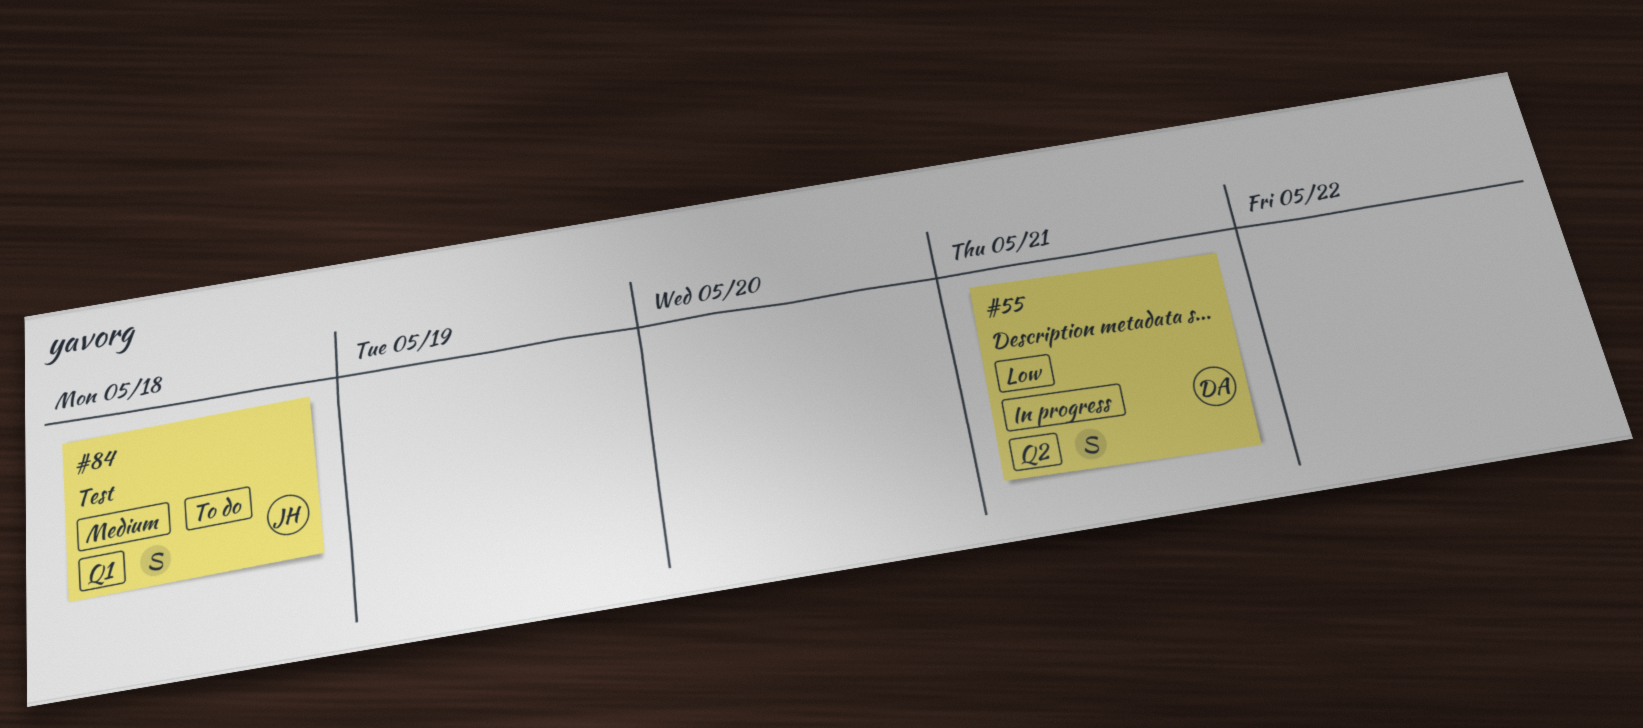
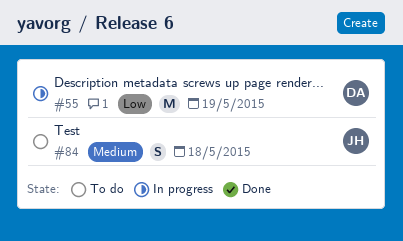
#55, estimate: S -> M
#55, due: May 21 -> May 19

